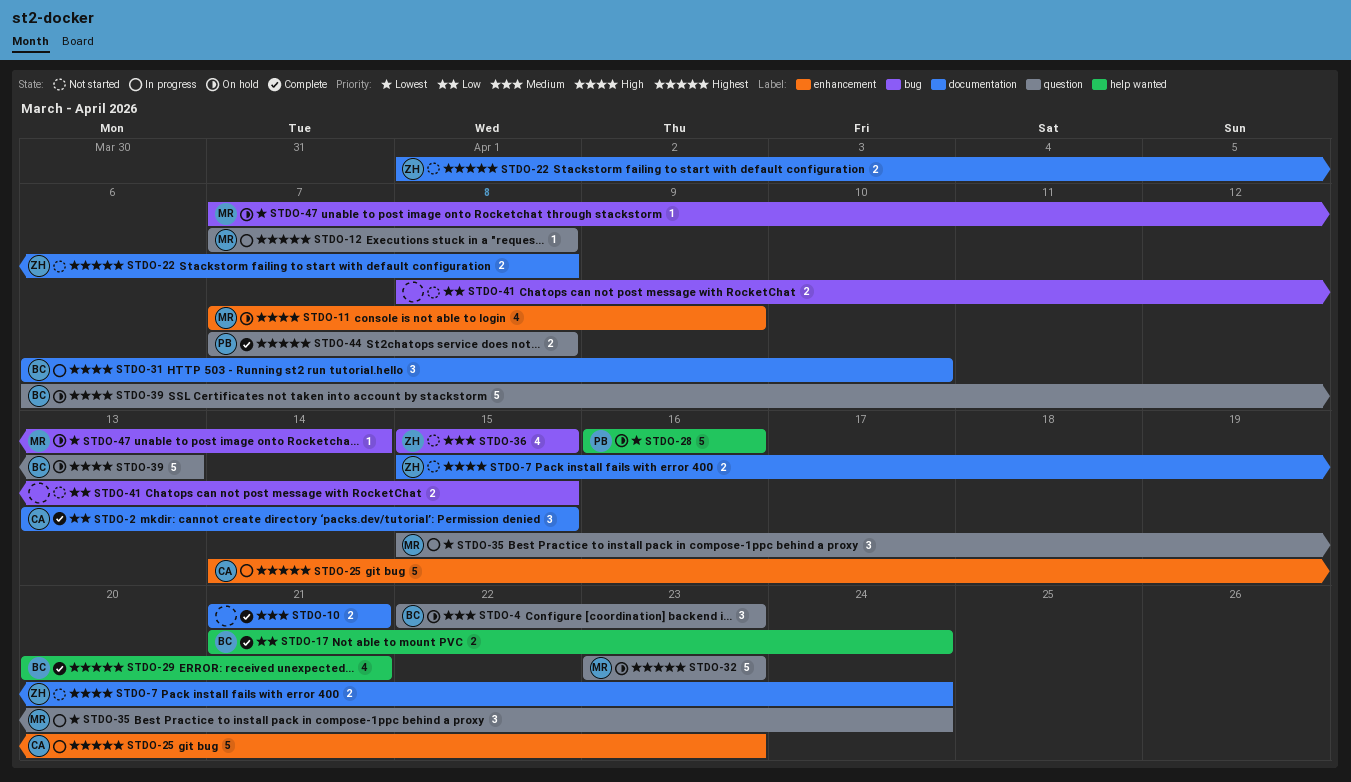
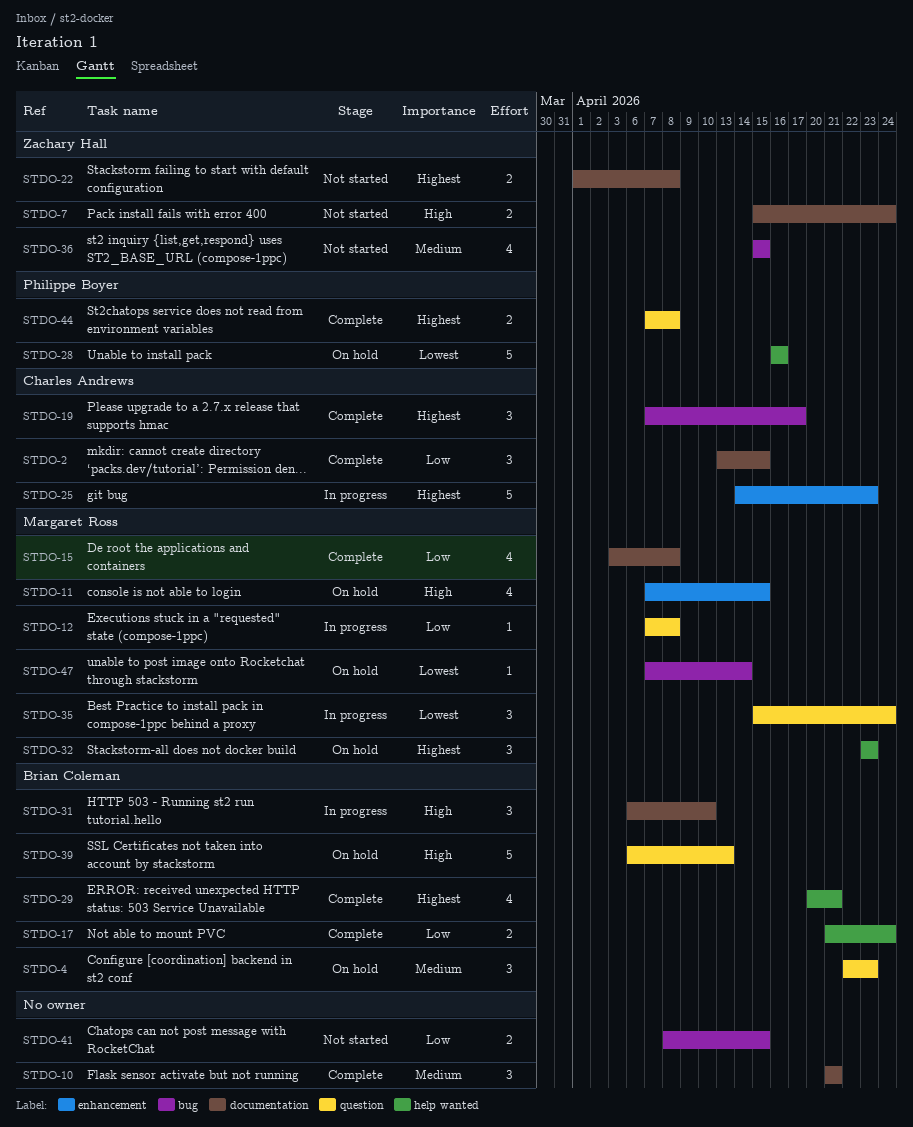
STDO-10, estimate: 2 -> 3
STDO-11, due: Apr 9 -> Apr 15
STDO-12, priority: Highest -> Low
STDO-15: none -> present
STDO-19: none -> present
STDO-32, label: question -> help wanted
STDO-32, estimate: 5 -> 3

